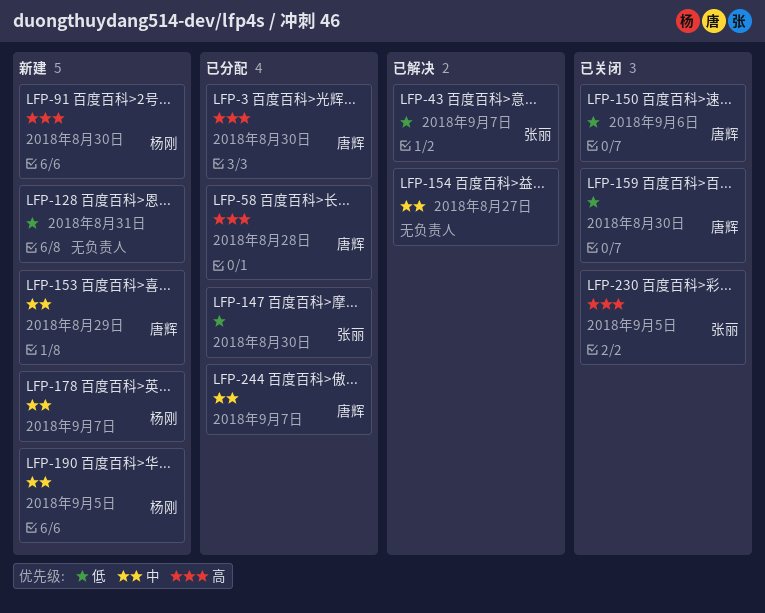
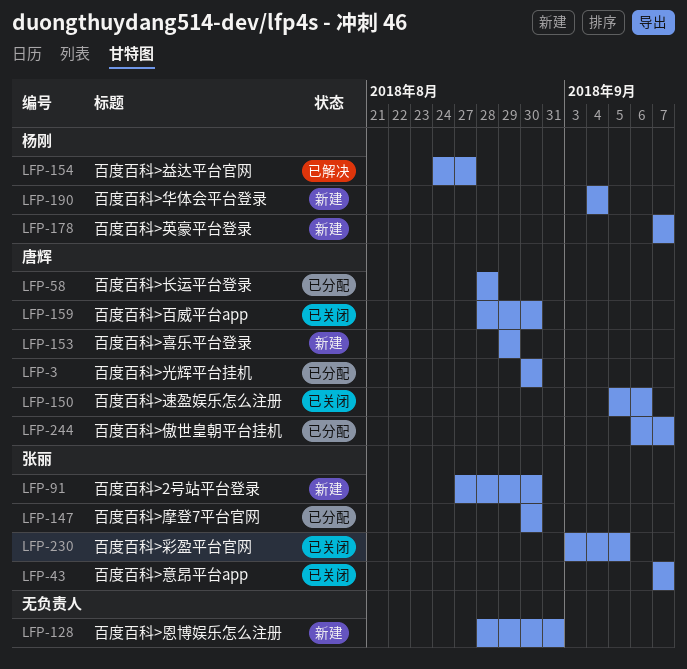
LFP-43, status: 已解决 -> 已关闭
LFP-91, owner: 杨刚 -> 张丽
LFP-154, owner: none -> 杨刚
LFP-190, due: Sep 5 -> Sep 4

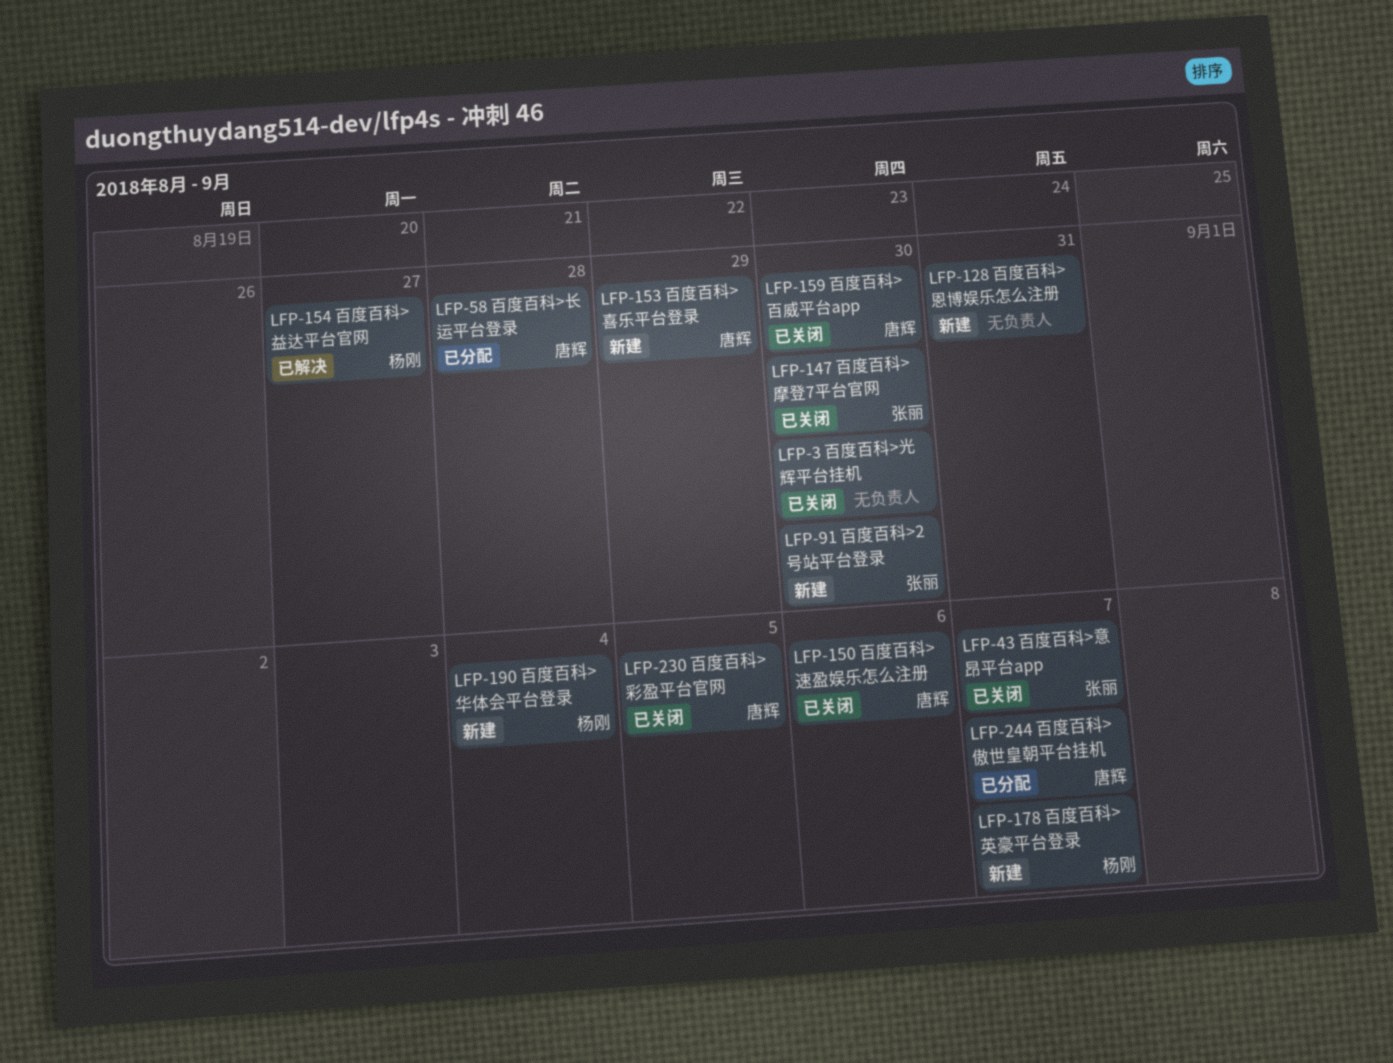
LFP-3, status: 已分配 -> 已关闭
LFP-3, owner: 唐辉 -> none
LFP-147, status: 已分配 -> 已关闭
LFP-230, owner: 张丽 -> 唐辉

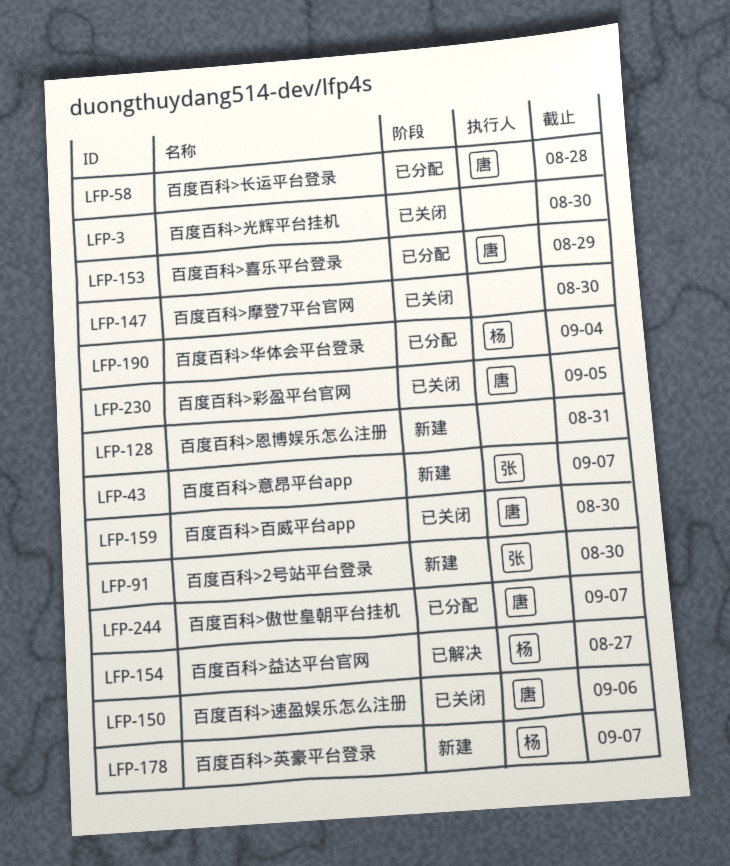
LFP-43, status: 已关闭 -> 新建
LFP-147, owner: 张丽 -> none
LFP-153, status: 新建 -> 已分配
LFP-190, status: 新建 -> 已分配

